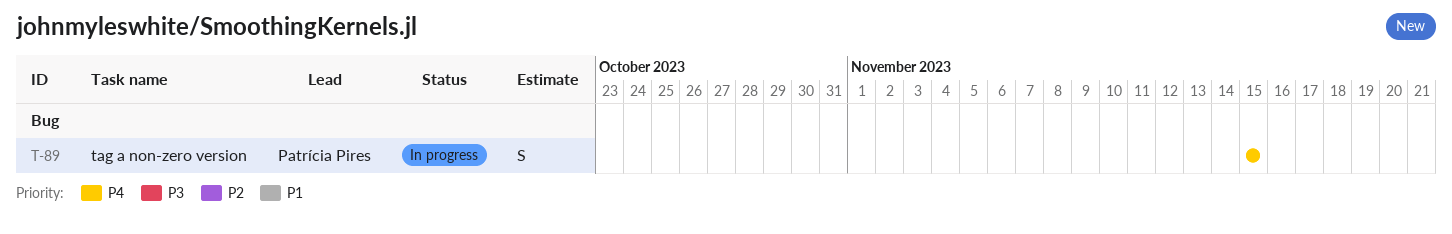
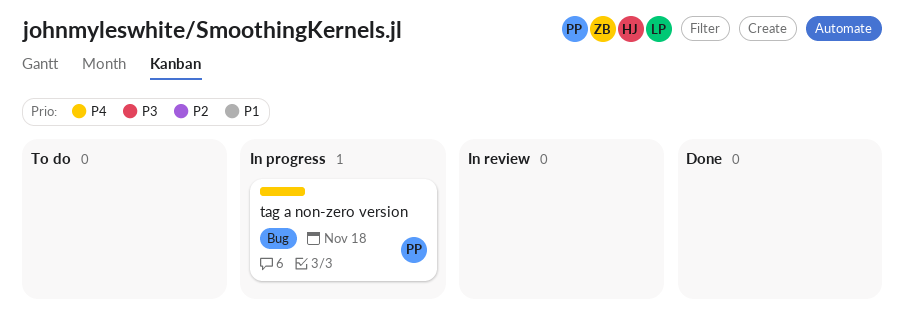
tag a non-zero version, due: Nov 15 -> Nov 18

